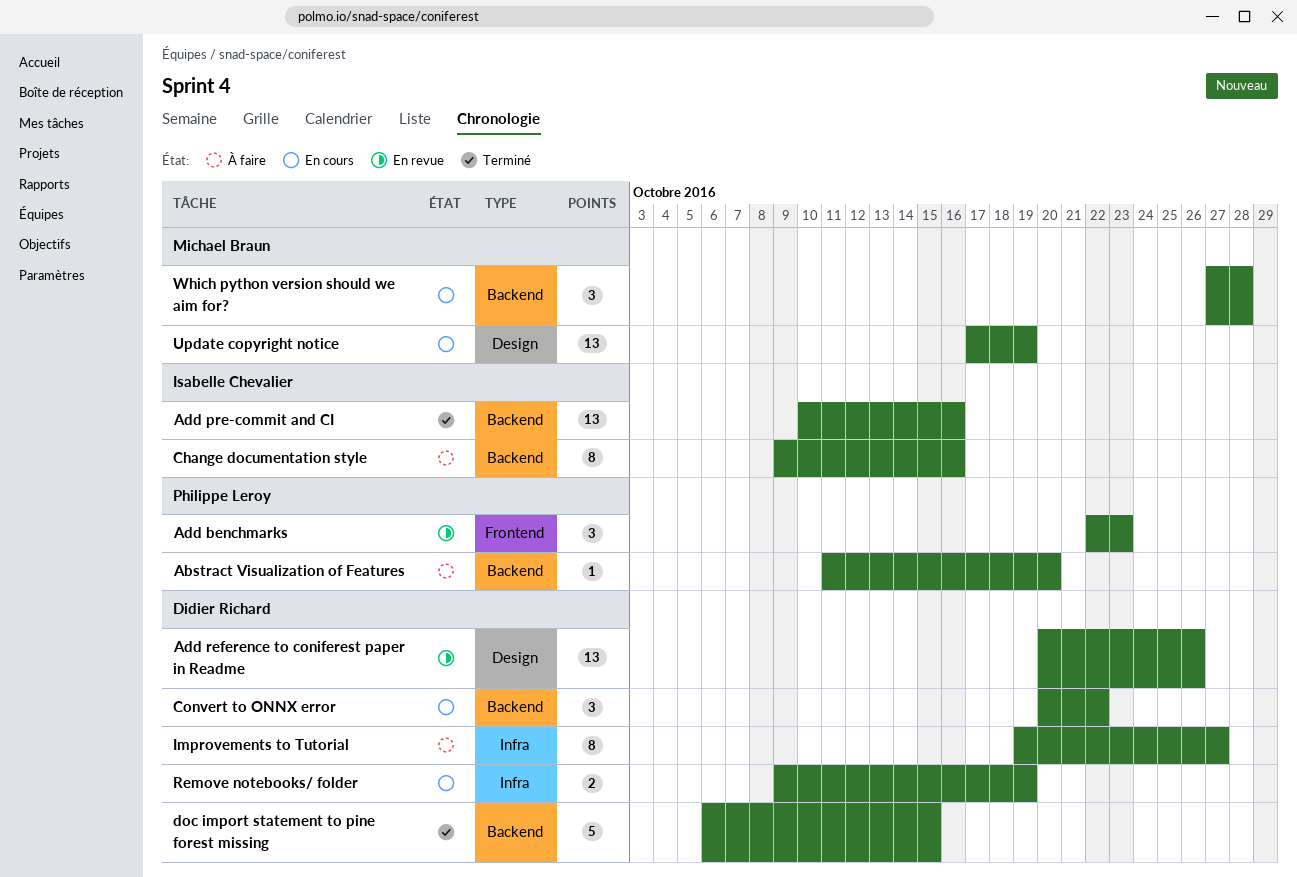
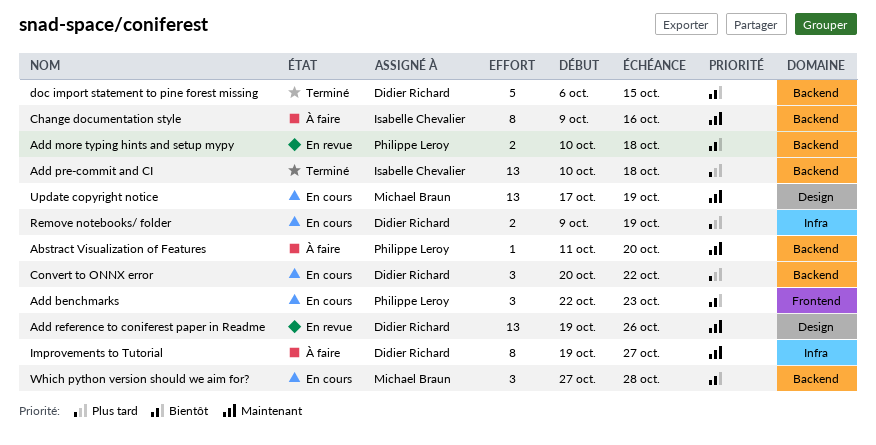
Add benchmarks, status: En revue -> En cours
Add more typing hints and setup mypy: none -> present
Add pre-commit and CI, due: Oct 16 -> Oct 18
Add reference to coniferest paper in Readme, start: Oct 20 -> Oct 19

